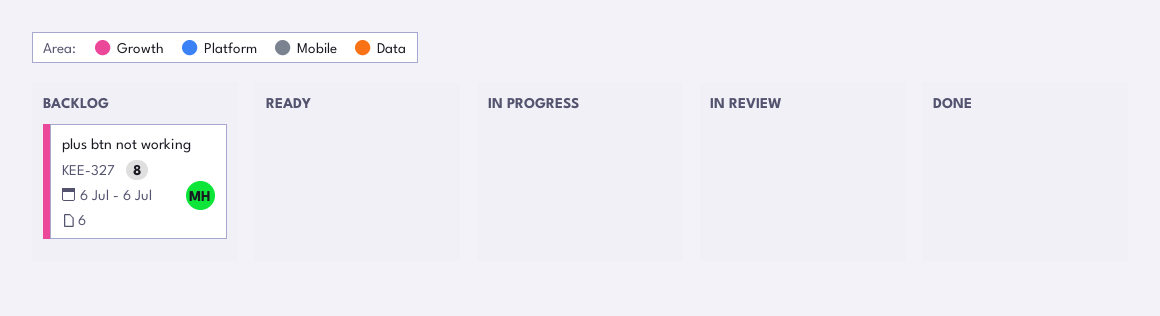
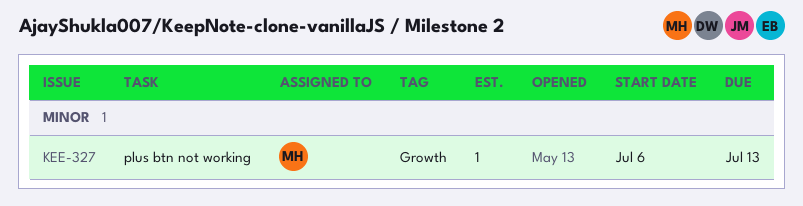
KEE-327, estimate: 8 -> 1
KEE-327, due: Jul 6 -> Jul 13

